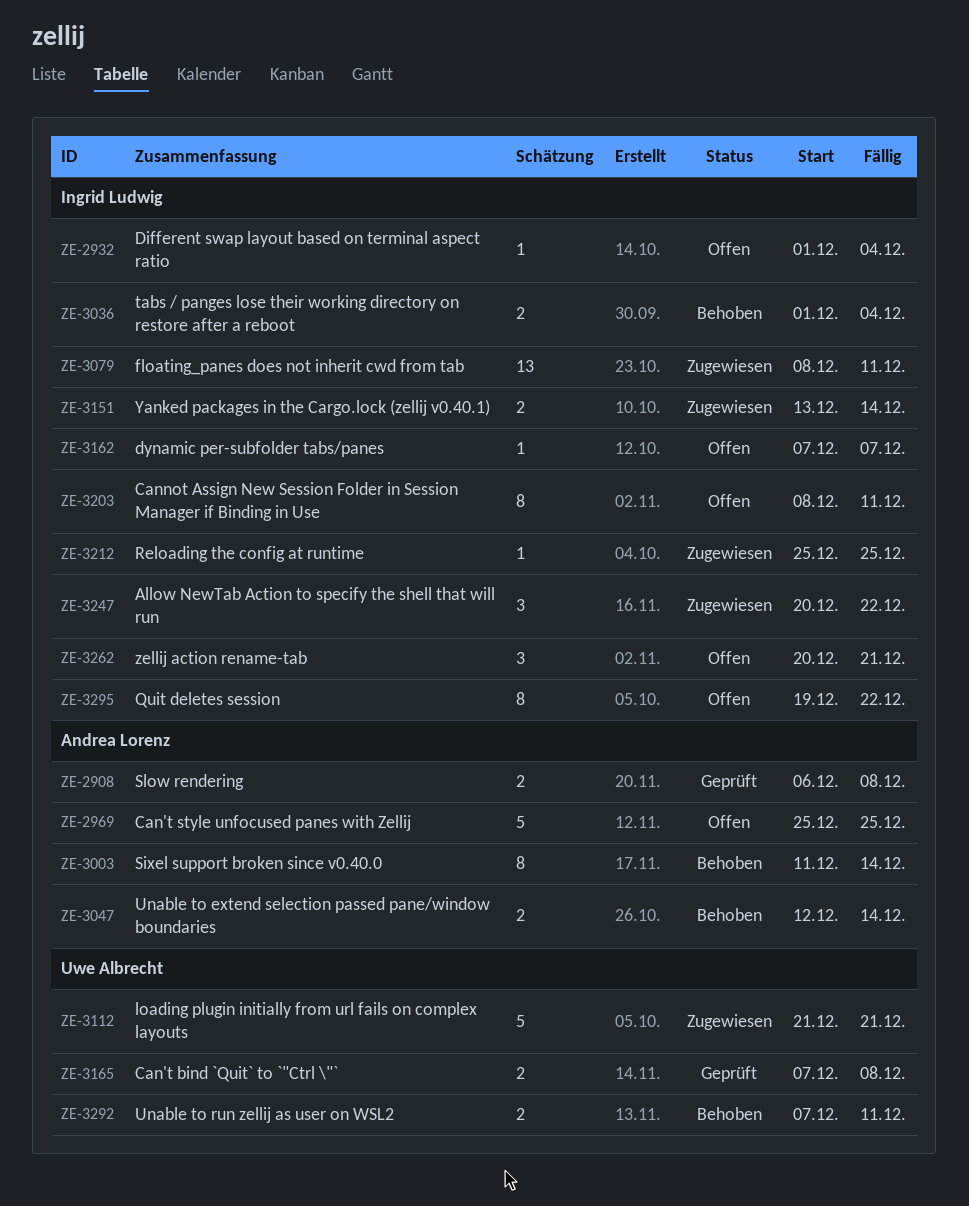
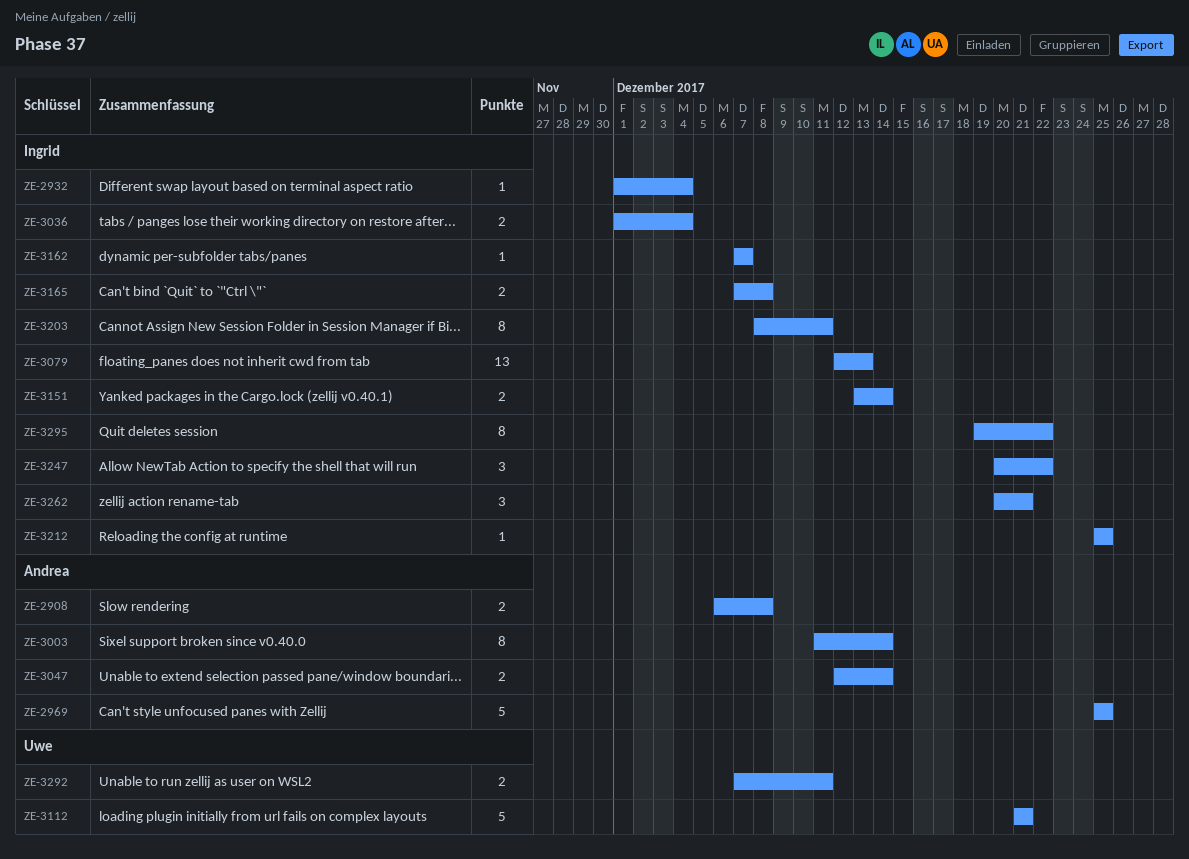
ZE-3079, start: Dec 8 -> Dec 12
ZE-3079, due: Dec 11 -> Dec 13
ZE-3165, owner: Uwe Albrecht -> Ingrid Ludwig

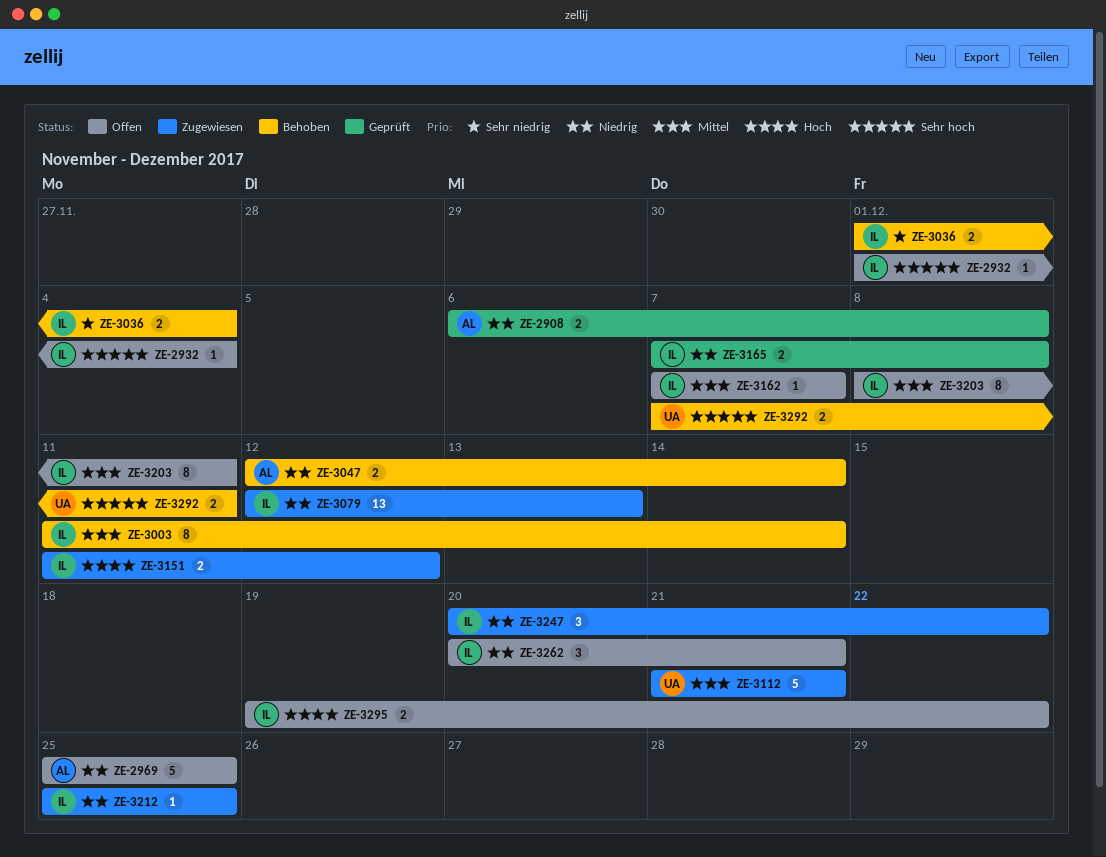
ZE-3003, owner: Andrea -> Ingrid
ZE-3151, start: Dec 13 -> Dec 11
ZE-3151, due: Dec 14 -> Dec 12
ZE-3295, estimate: 8 -> 2

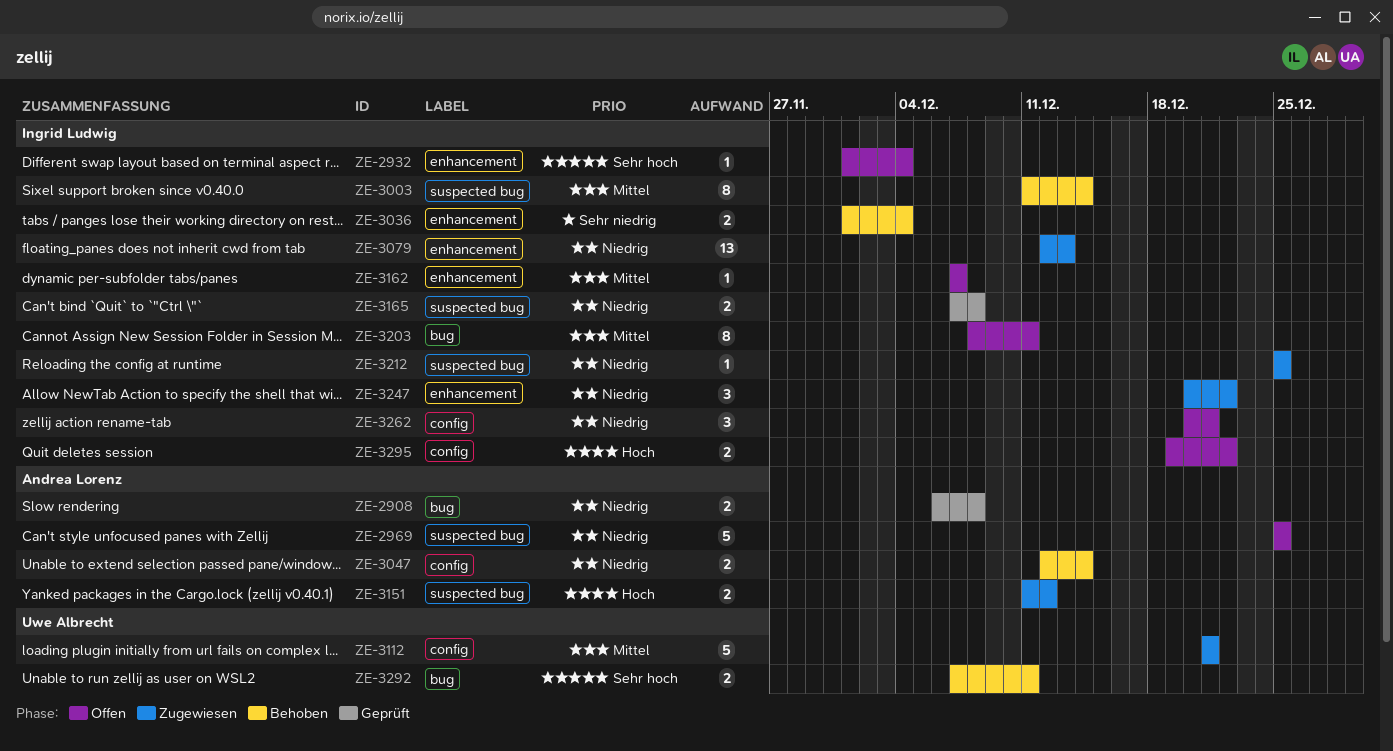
ZE-3151, owner: Ingrid Ludwig -> Andrea Lorenz

